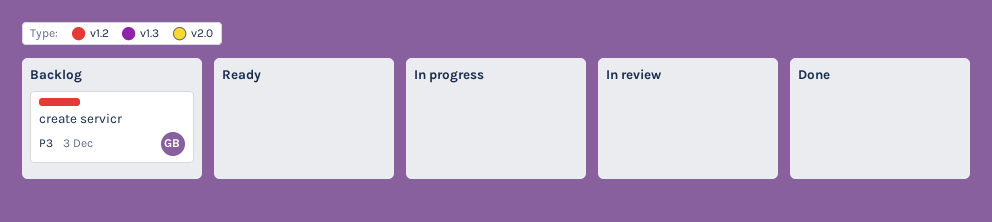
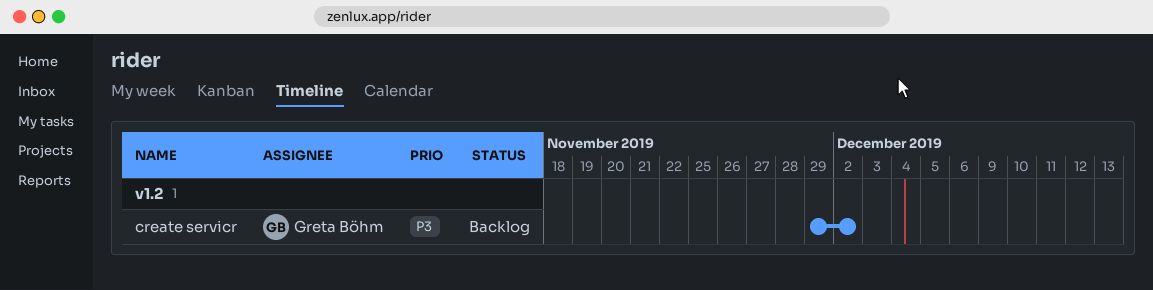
create servicr, due: Dec 3 -> Dec 2

